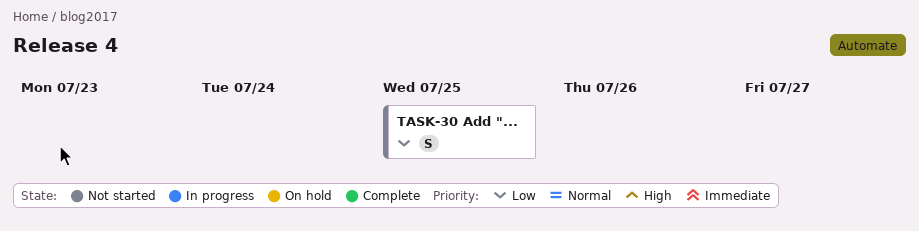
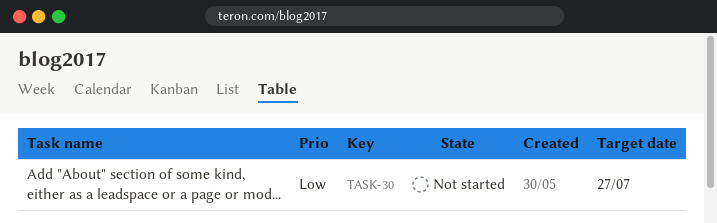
TASK-30, due: Jul 25 -> Jul 27

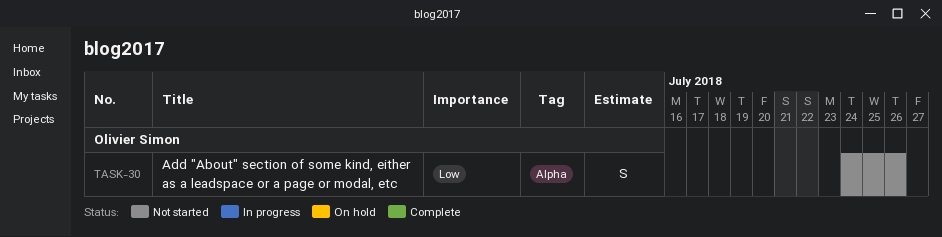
TASK-30, due: Jul 27 -> Jul 26

